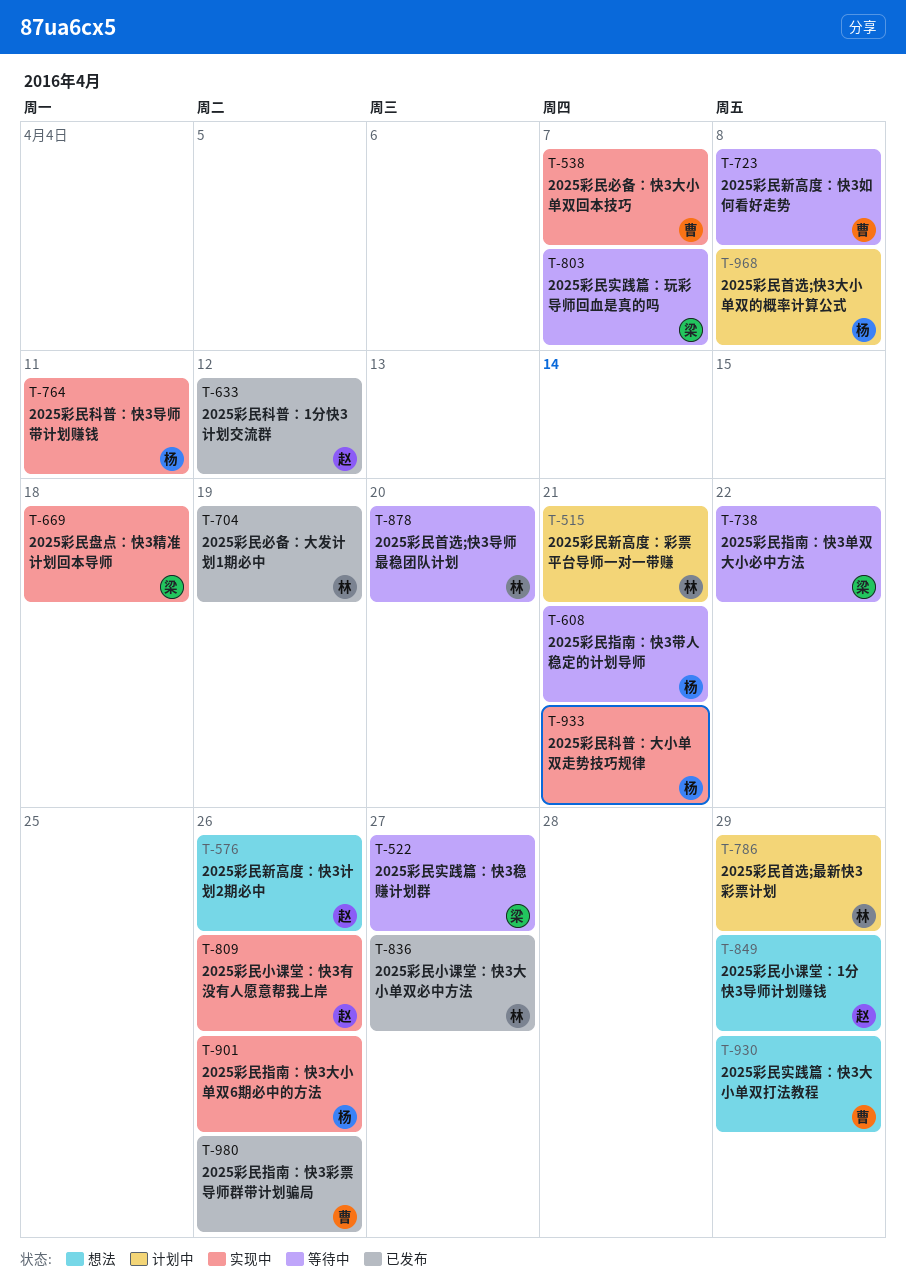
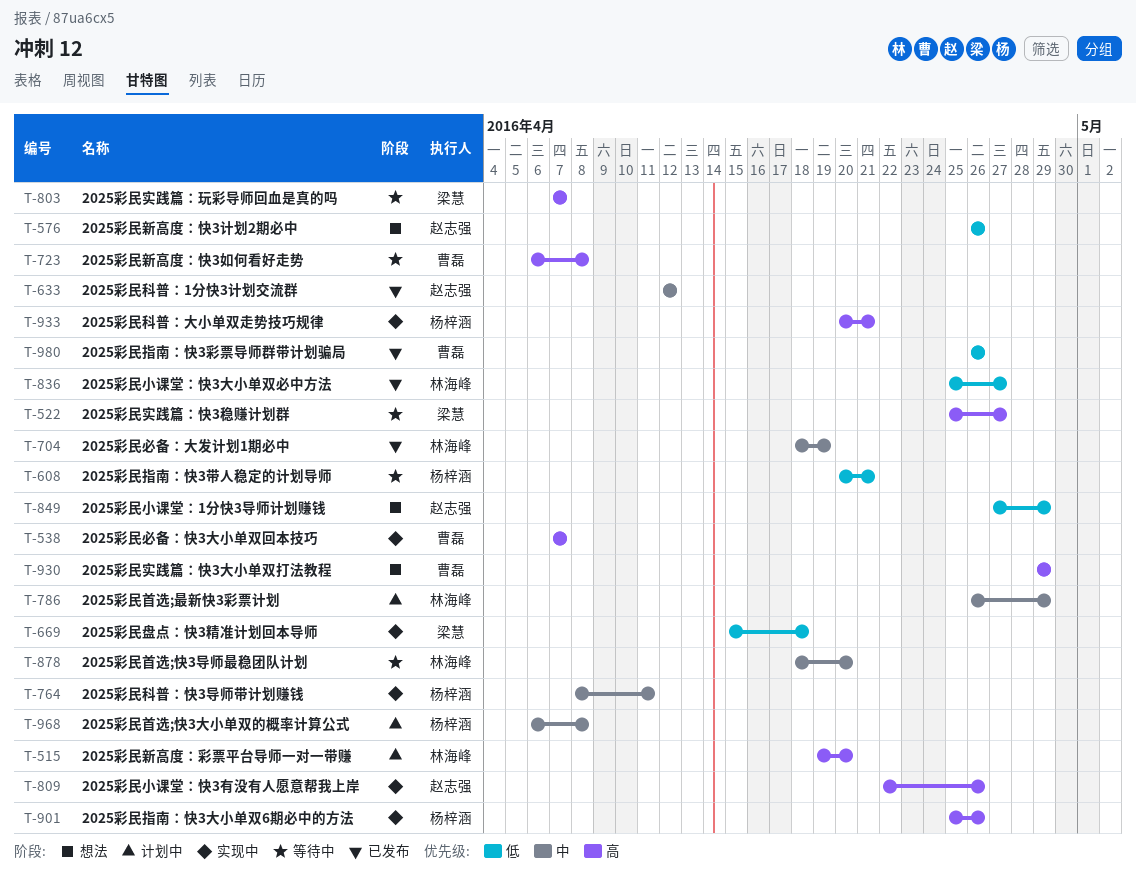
T-515, due: Apr 21 -> Apr 20
T-738: present -> none

